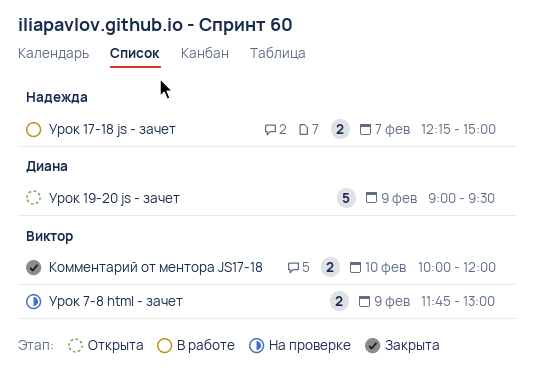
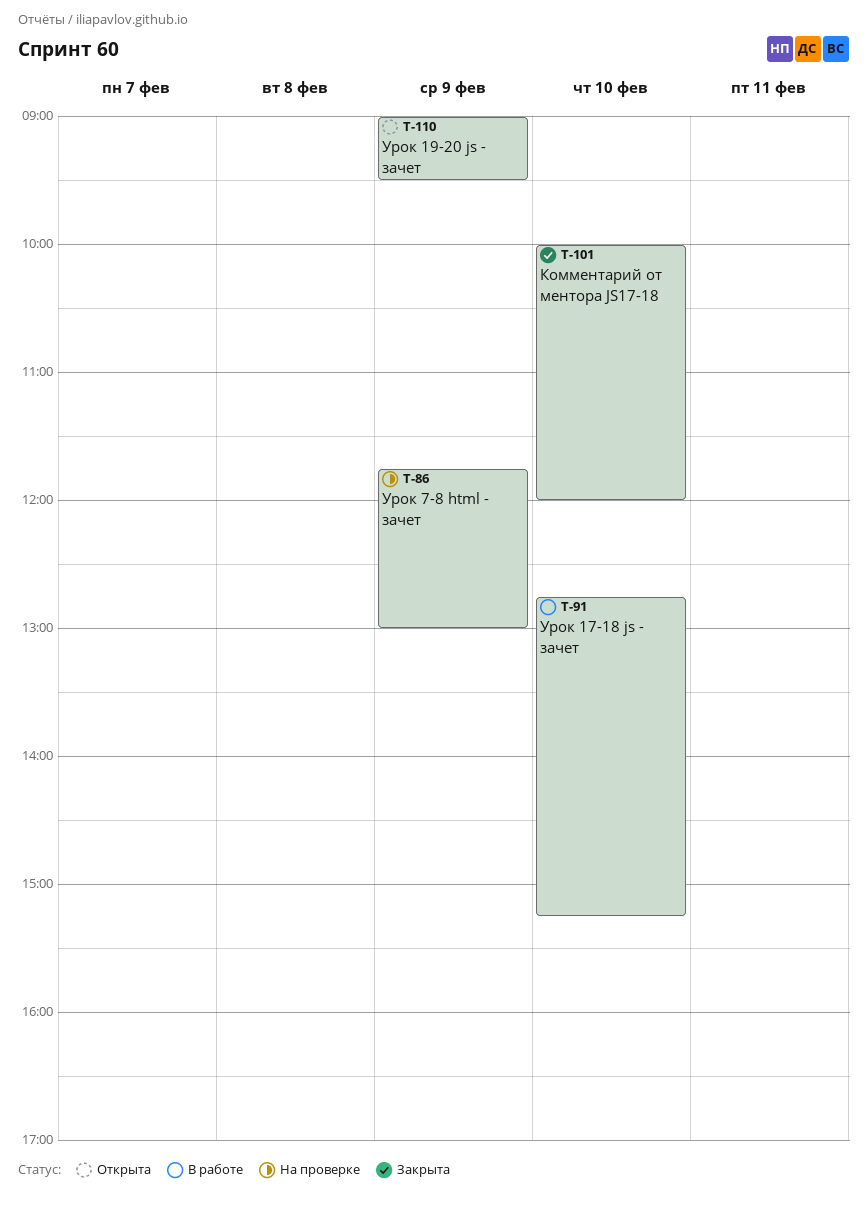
Урок 17-18 js - зачет, day: Feb 7 -> Feb 10
Урок 17-18 js - зачет, begins: 12:15 -> 12:45
Урок 17-18 js - зачет, ends: 15:00 -> 15:15

